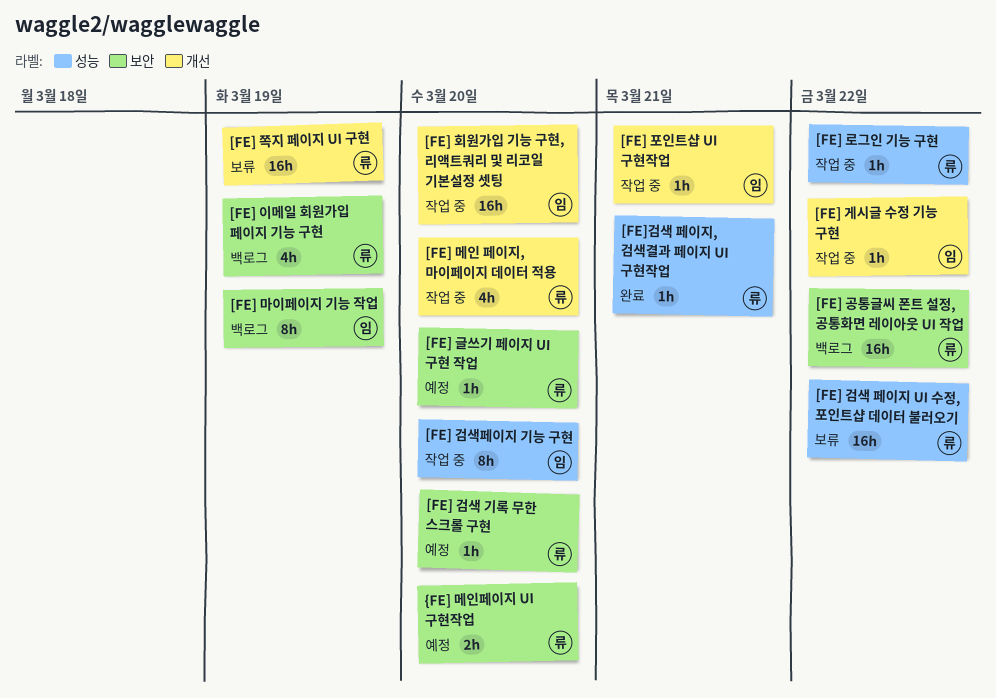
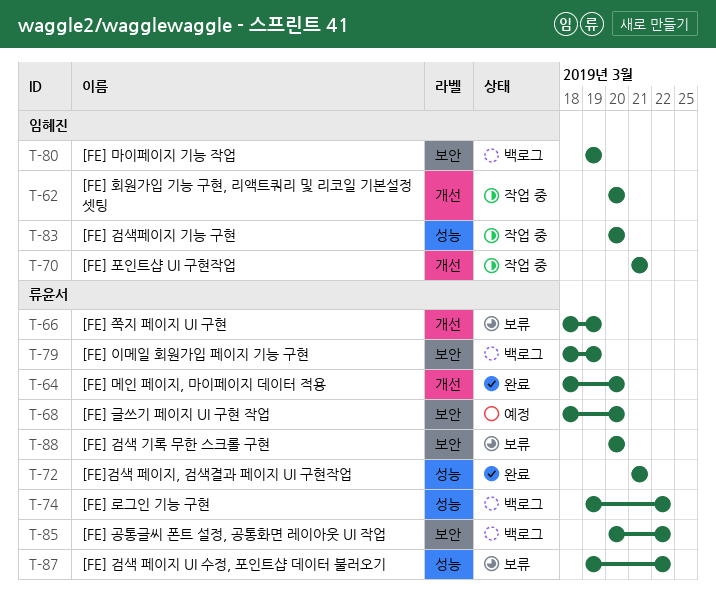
[FE] 검색 기록 무한 스크롤 구현, status: 예정 -> 보류
[FE] 게시글 수정 기능 구현: present -> none
[FE] 로그인 기능 구현, status: 작업 중 -> 백로그
[FE] 메인 페이지, 마이페이지 데이터 적용, status: 작업 중 -> 완료
{FE] 메인페이지 UI 구현작업: present -> none

